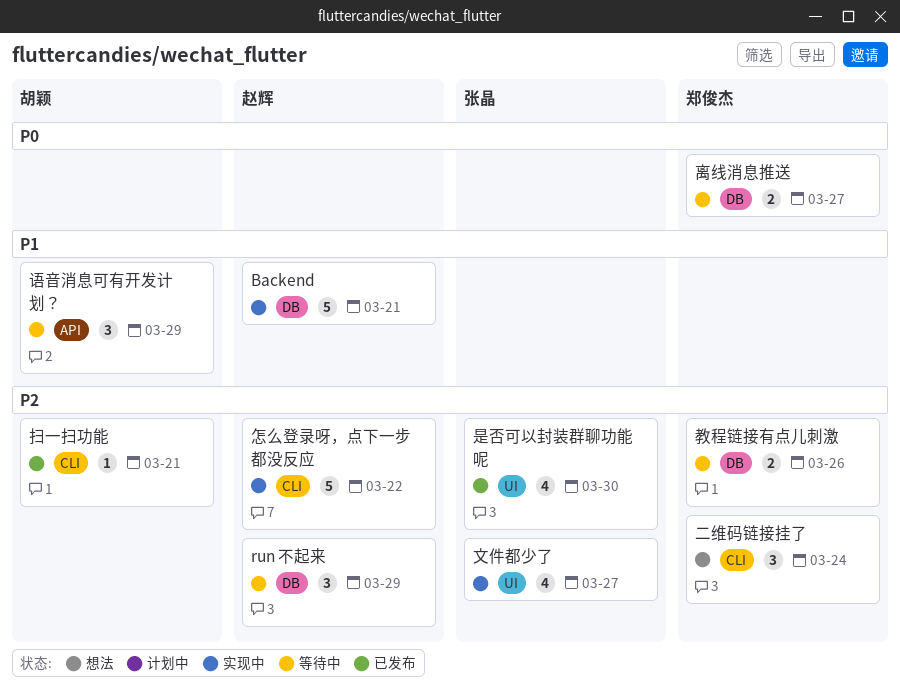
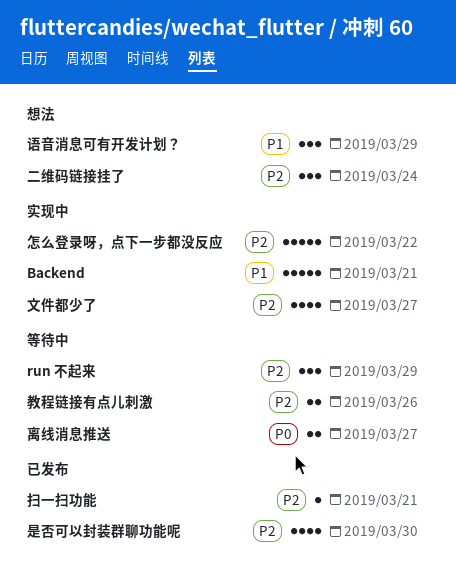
语音消息可有开发计划？, status: 等待中 -> 想法

